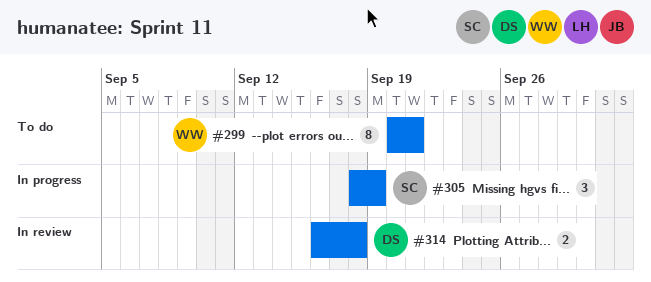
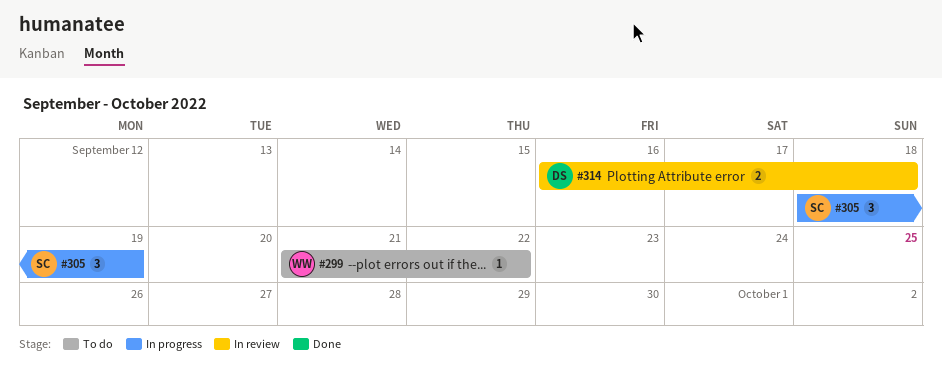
#299, estimate: 8 -> 1
#299, start: Sep 20 -> Sep 21
#299, due: Sep 21 -> Sep 22

